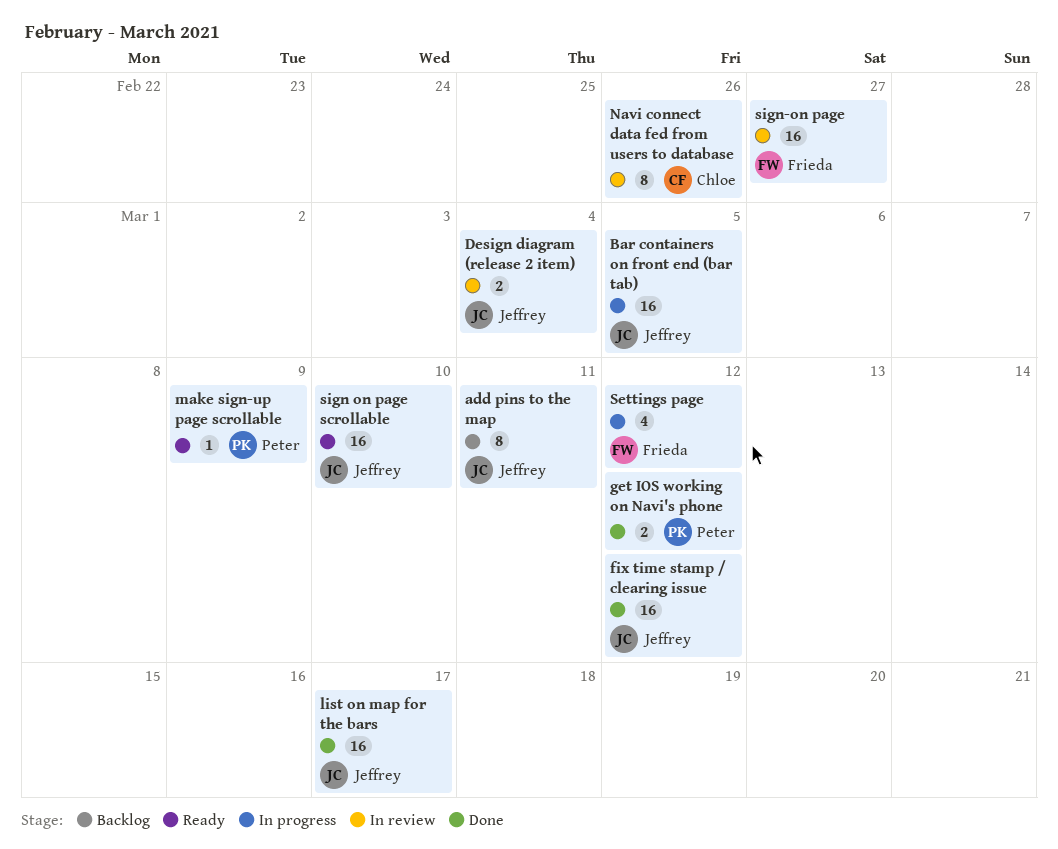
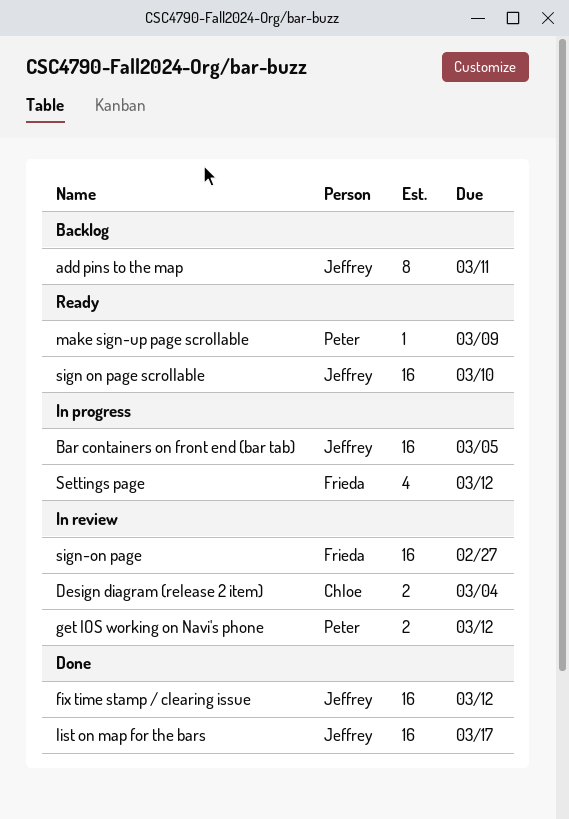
Design diagram (release 2 item), owner: Jeffrey -> Chloe
get IOS working on Navi's phone, status: Done -> In review
Navi connect data fed from users to database: present -> none

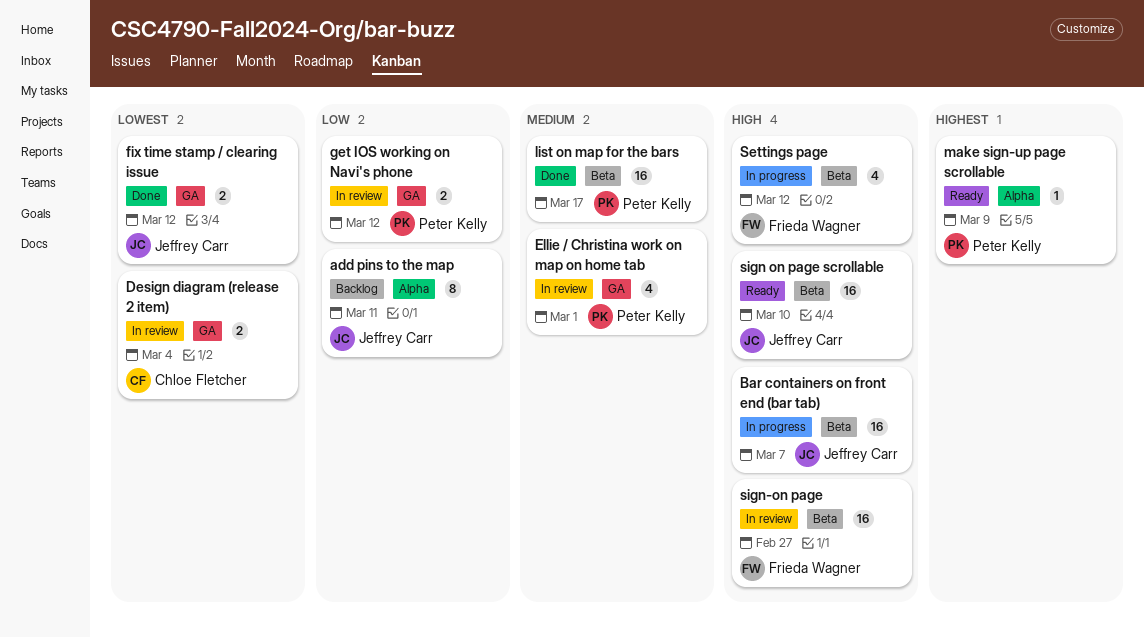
Bar containers on front end (bar tab), due: Mar 5 -> Mar 7
Ellie / Christina work on map on home tab: none -> present
fix time stamp / clearing issue, estimate: 16 -> 2
list on map for the bars, owner: Jeffrey Carr -> Peter Kelly

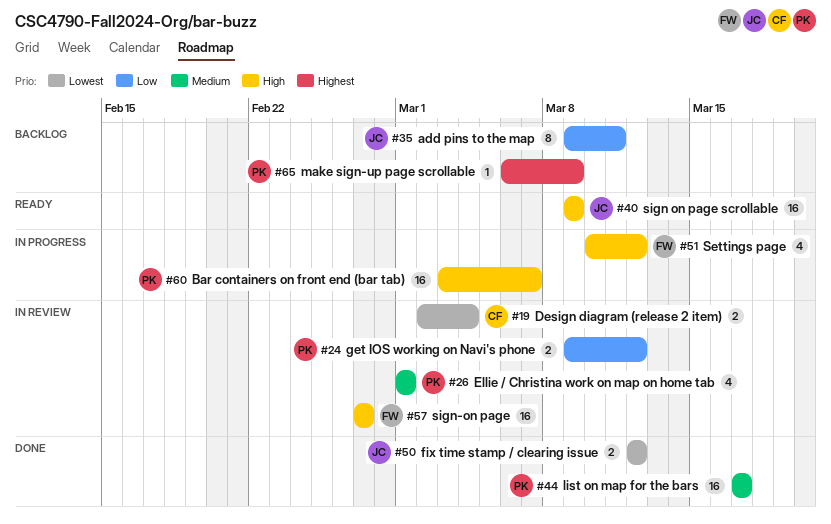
Bar containers on front end (bar tab), owner: Jeffrey Carr -> Peter Kelly
make sign-up page scrollable, status: Ready -> Backlog
sign on page scrollable, due: Mar 10 -> Mar 9

